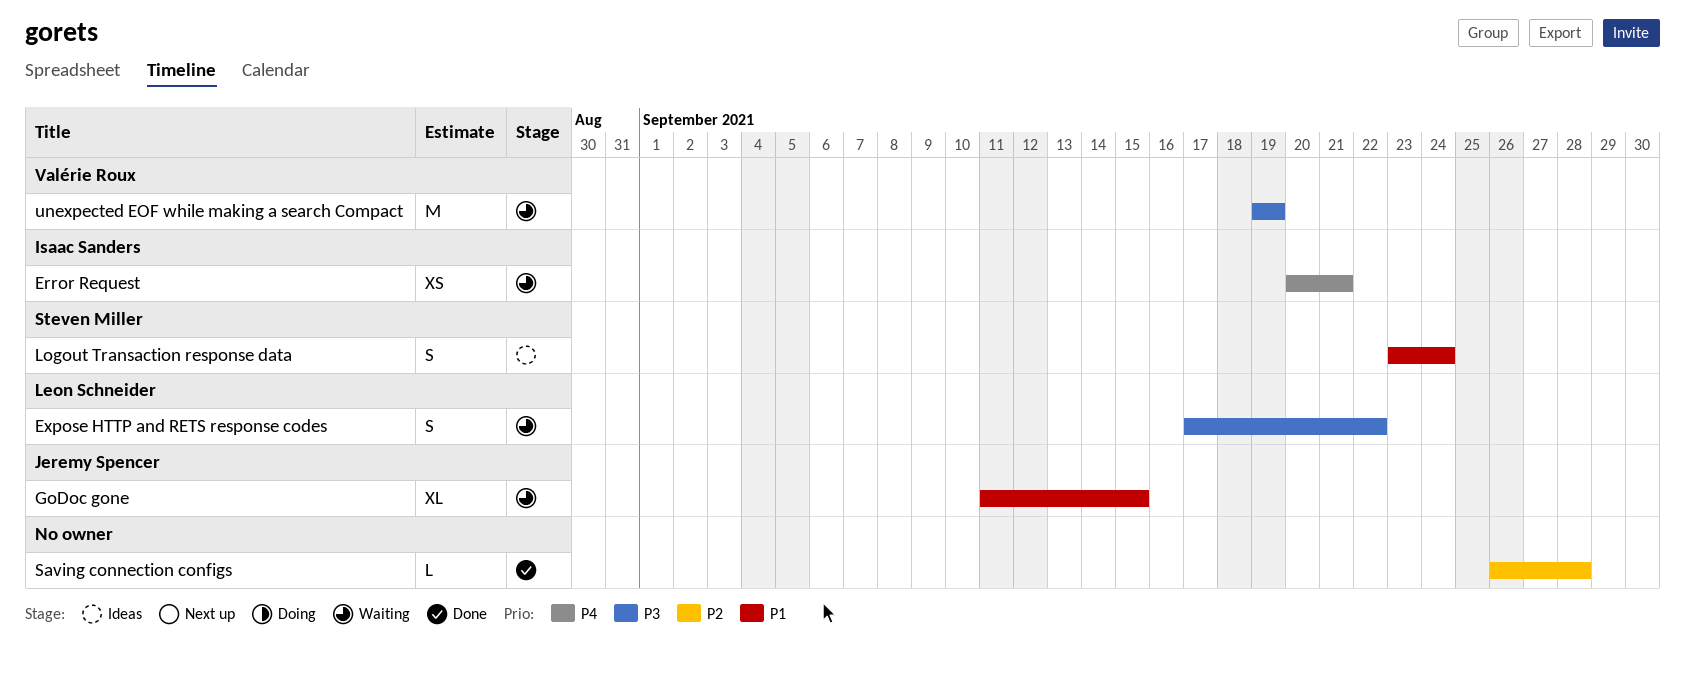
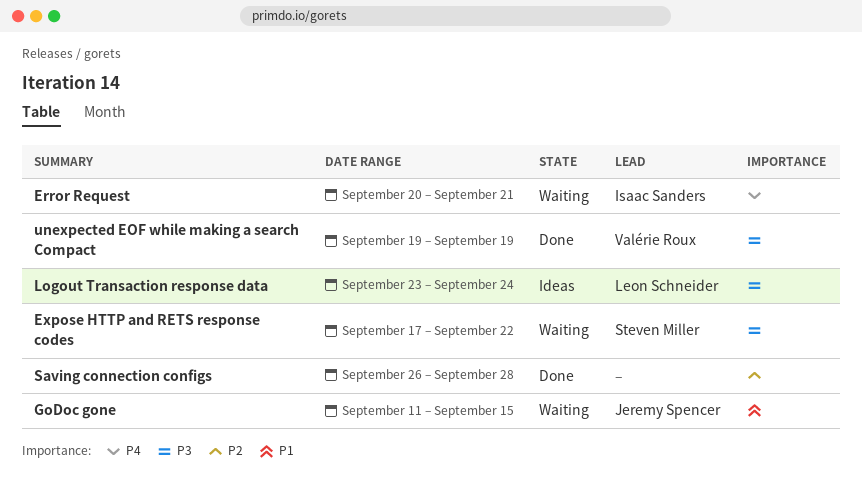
Expose HTTP and RETS response codes, owner: Leon Schneider -> Steven Miller
Logout Transaction response data, owner: Steven Miller -> Leon Schneider
Logout Transaction response data, priority: P1 -> P3
unexpected EOF while making a search Compact, status: Waiting -> Done

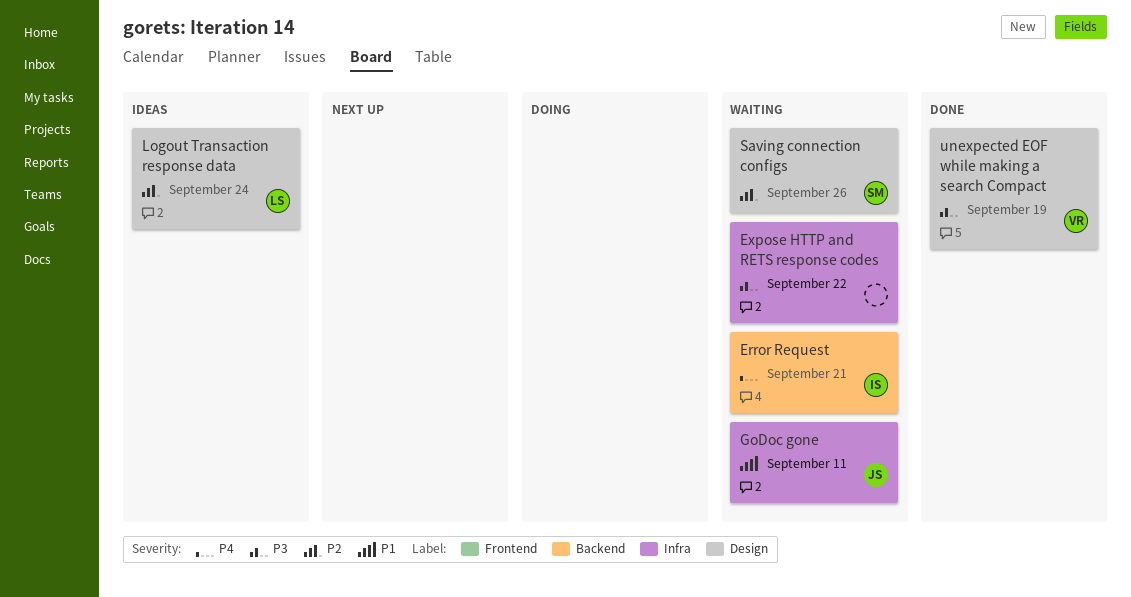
Expose HTTP and RETS response codes, owner: Steven Miller -> none
GoDoc gone, due: Sep 15 -> Sep 11
Logout Transaction response data, priority: P3 -> P2
Saving connection configs, status: Done -> Waiting
Saving connection configs, owner: none -> Steven Miller
Saving connection configs, due: Sep 28 -> Sep 26

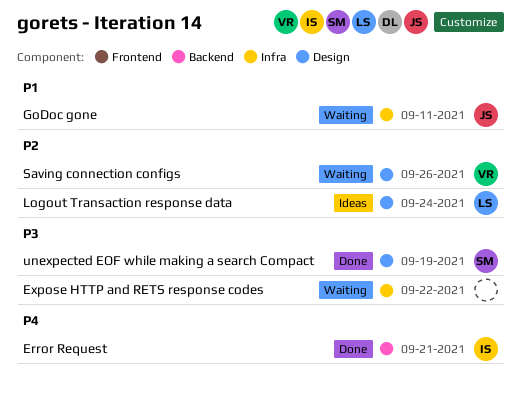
Error Request, status: Waiting -> Done
Saving connection configs, owner: SM -> VR
unexpected EOF while making a search Compact, owner: VR -> SM

